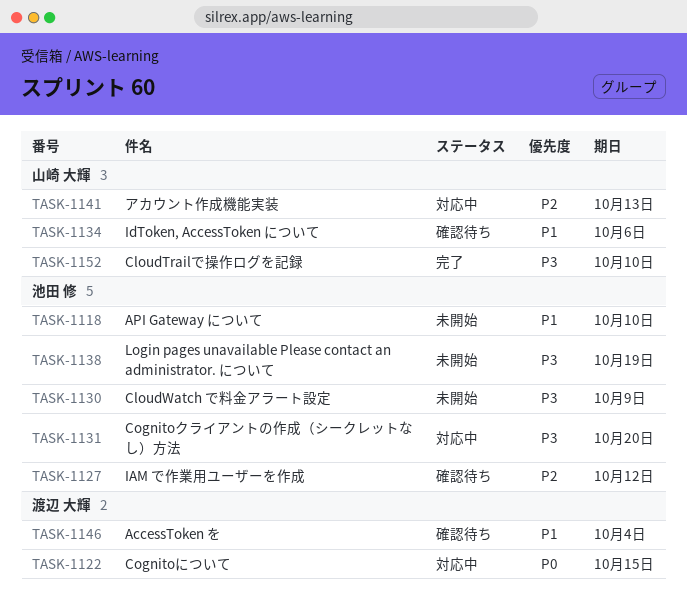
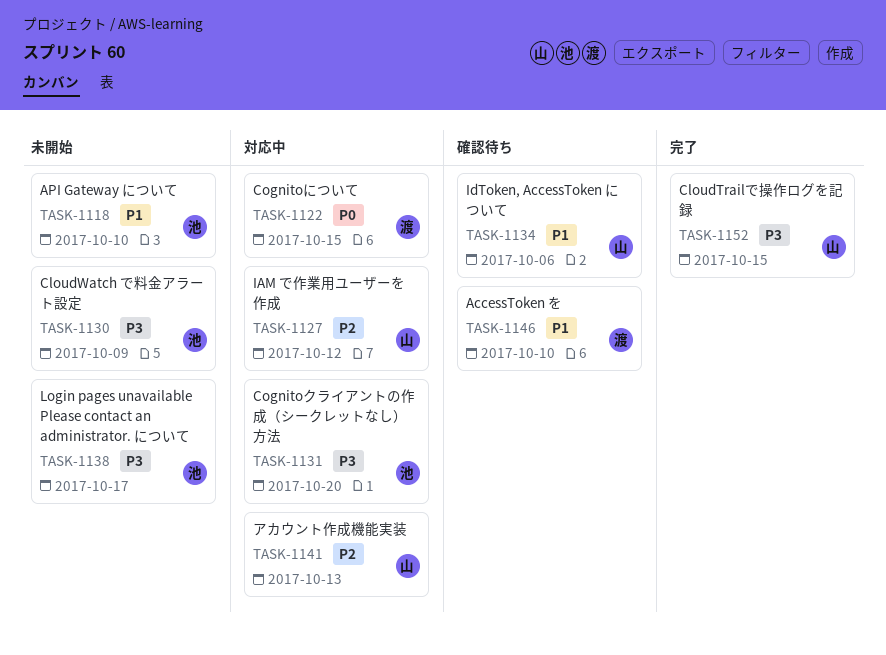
TASK-1127, status: 確認待ち -> 対応中
TASK-1127, owner: 池田 修 -> 山崎 大輝
TASK-1138, due: Oct 19 -> Oct 17
TASK-1146, due: Oct 4 -> Oct 10
TASK-1152, due: Oct 10 -> Oct 15

